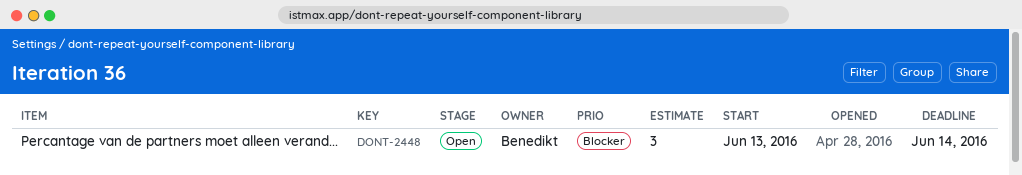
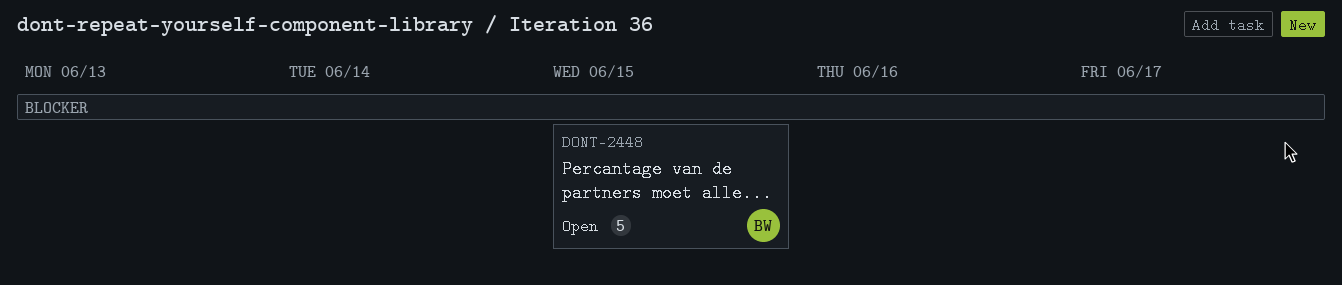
DONT-2448, estimate: 3 -> 5
DONT-2448, due: Jun 14 -> Jun 15

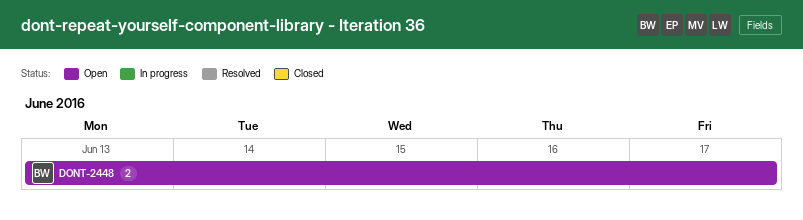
DONT-2448, estimate: 5 -> 2
DONT-2448, due: Jun 15 -> Jun 17

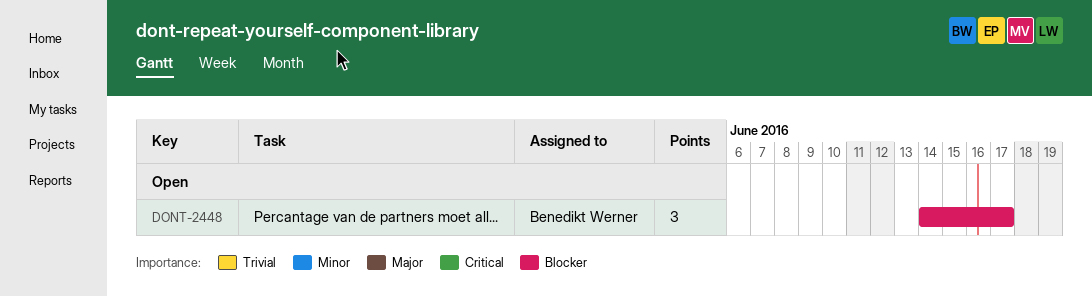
DONT-2448, estimate: 2 -> 3
DONT-2448, start: Jun 13 -> Jun 14

